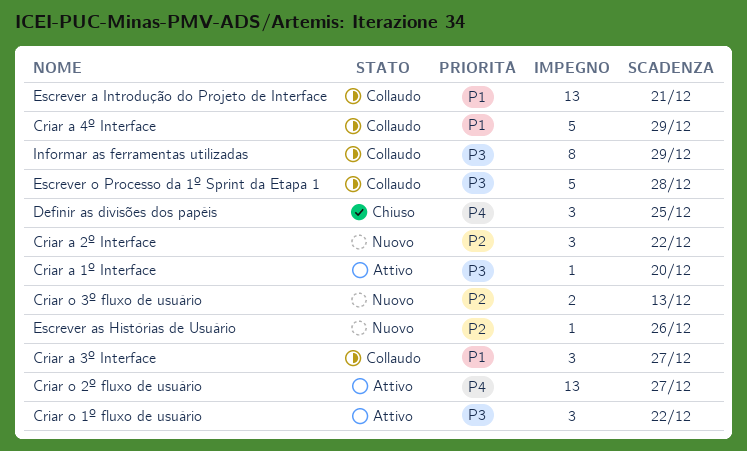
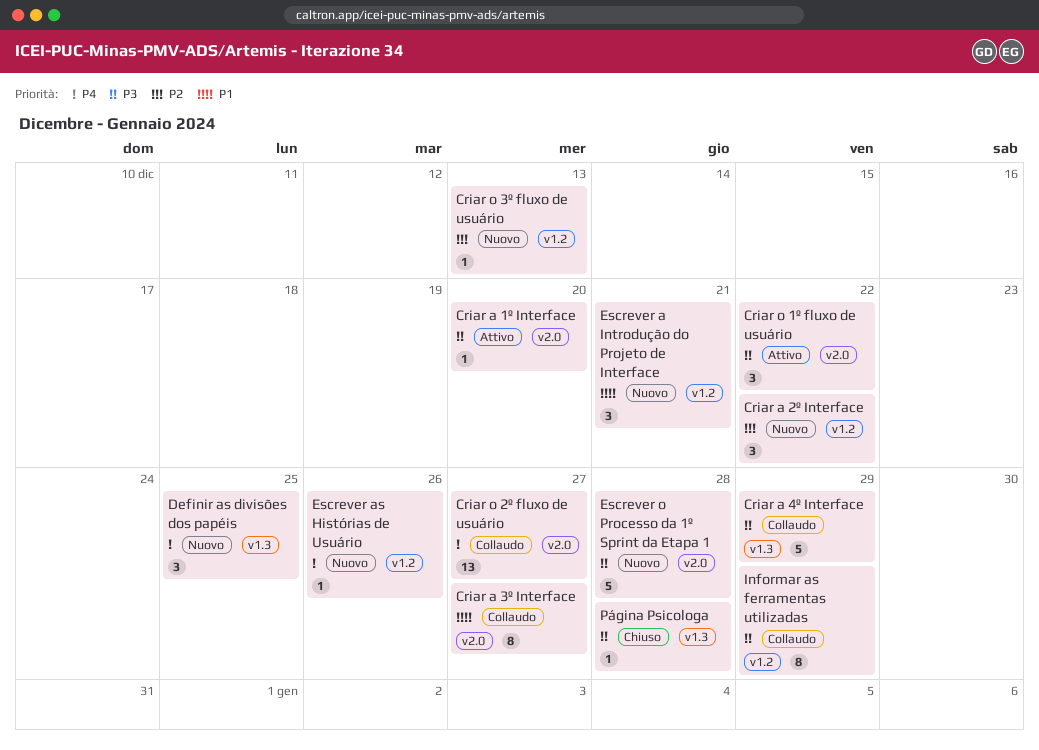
Criar a 3º Interface, estimate: 3 -> 8
Criar a 4º Interface, priority: P1 -> P3
Criar o 2º fluxo de usuário, status: Attivo -> Collaudo
Criar o 3º fluxo de usuário, estimate: 2 -> 1
Definir as divisões dos papéis, status: Chiuso -> Nuovo
Escrever a Introdução do Projeto de Interface, status: Collaudo -> Nuovo
Escrever a Introdução do Projeto de Interface, estimate: 13 -> 3
Escrever as Histórias de Usuário, priority: P2 -> P4
Escrever o Processo da 1º Sprint da Etapa 1, status: Collaudo -> Nuovo
Página Psicologa: none -> present

